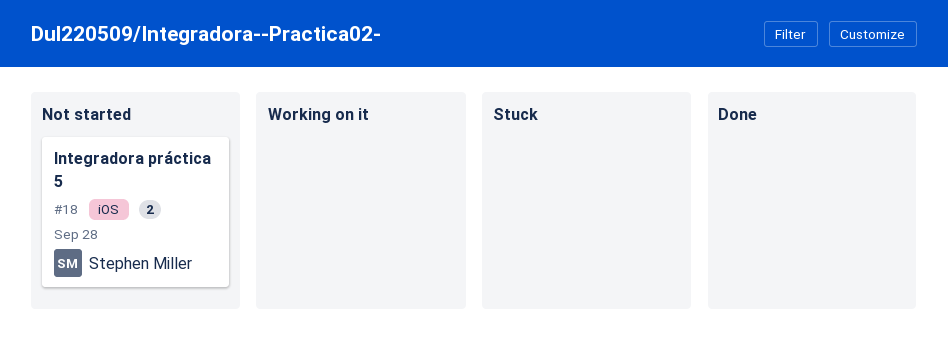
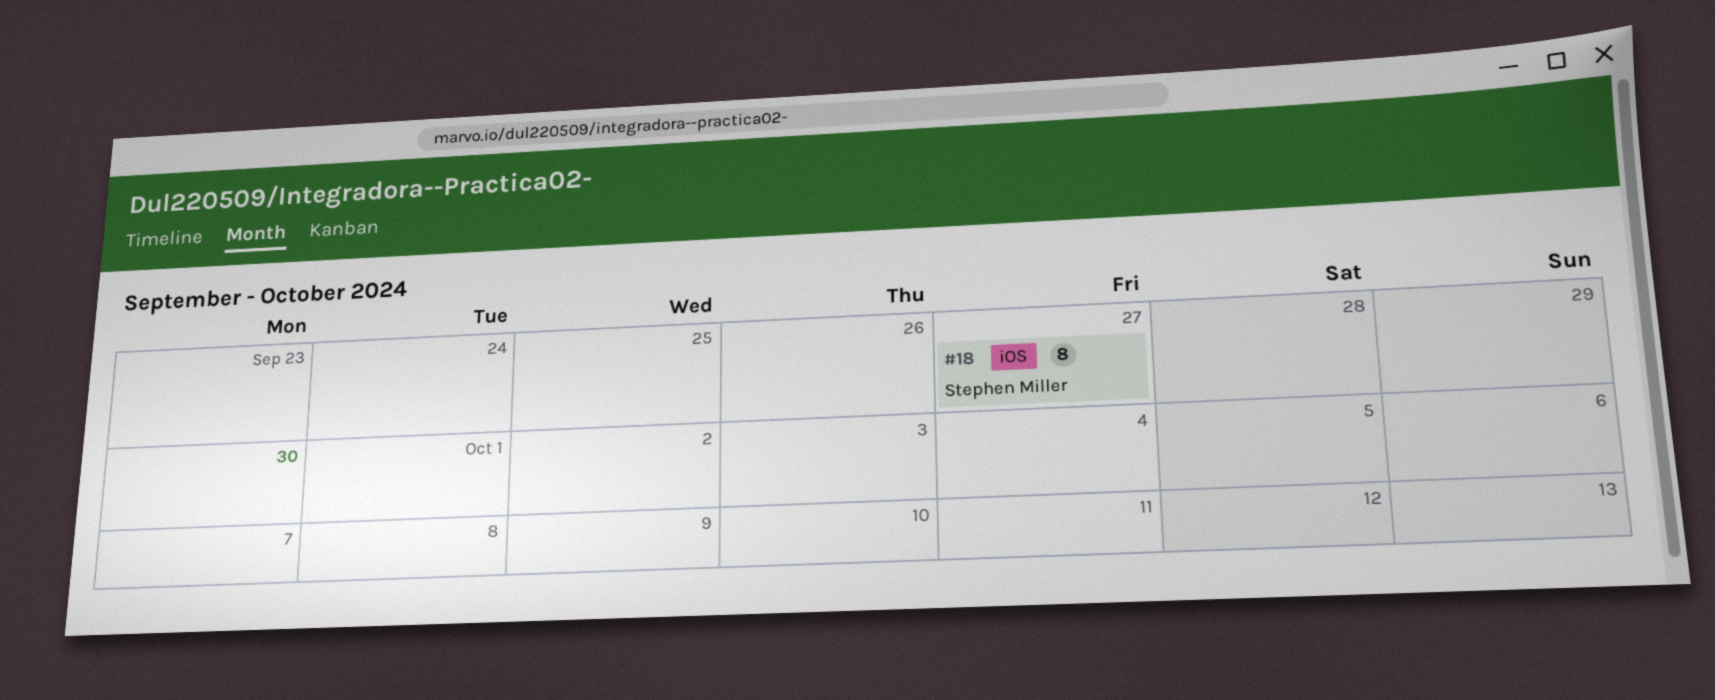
#18, estimate: 2 -> 8
#18, due: Sep 28 -> Sep 27

